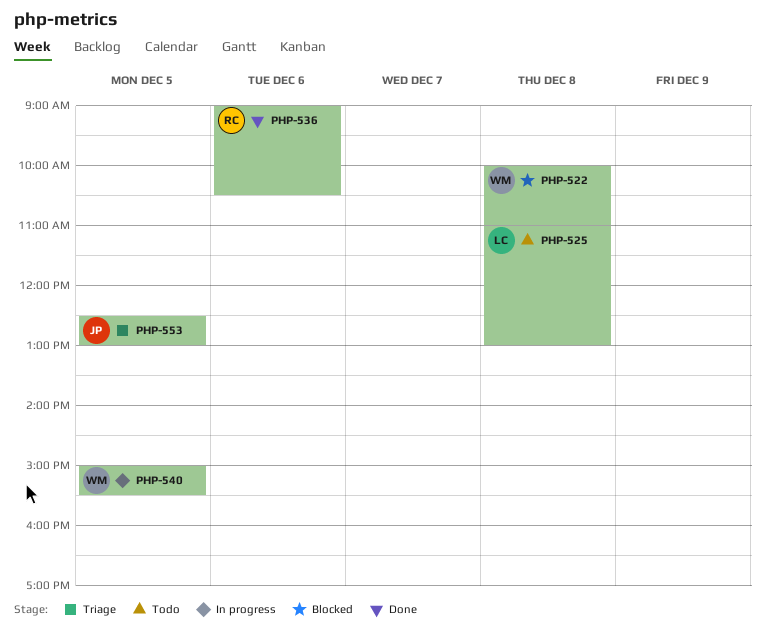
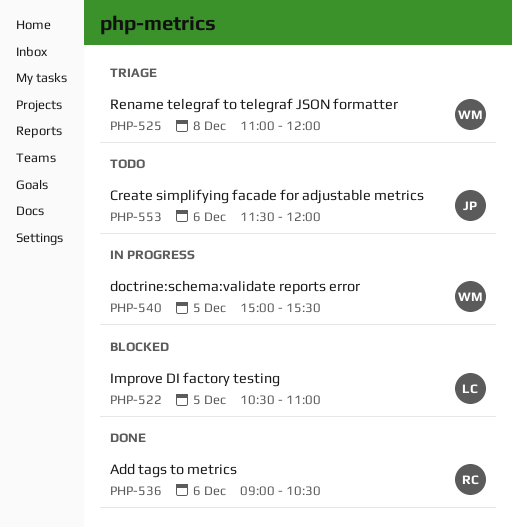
PHP-522, owner: WM -> LC
PHP-522, day: Dec 8 -> Dec 5
PHP-522, begins: 10:00 -> 10:30
PHP-525, status: Todo -> Triage
PHP-525, owner: LC -> WM
PHP-525, ends: 13:00 -> 12:00
PHP-553, status: Triage -> Todo
PHP-553, day: Dec 5 -> Dec 6
PHP-553, begins: 12:30 -> 11:30
PHP-553, ends: 13:00 -> 12:00

